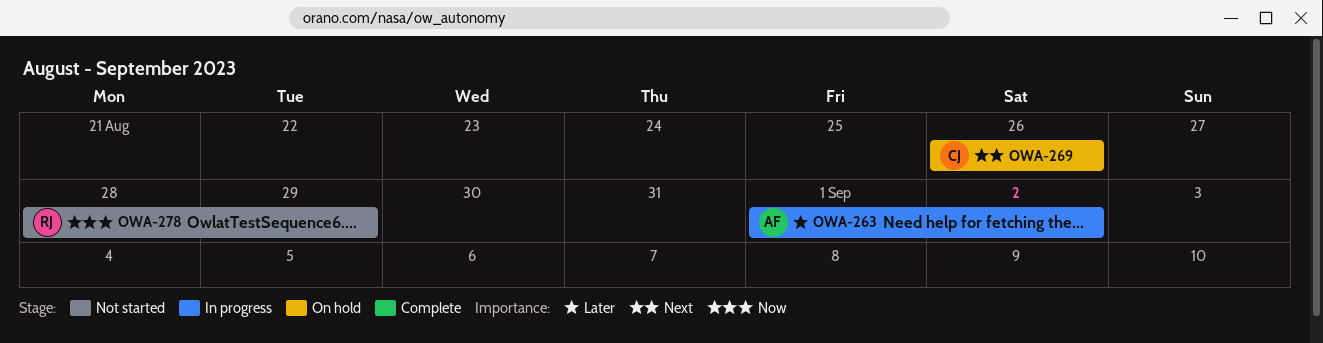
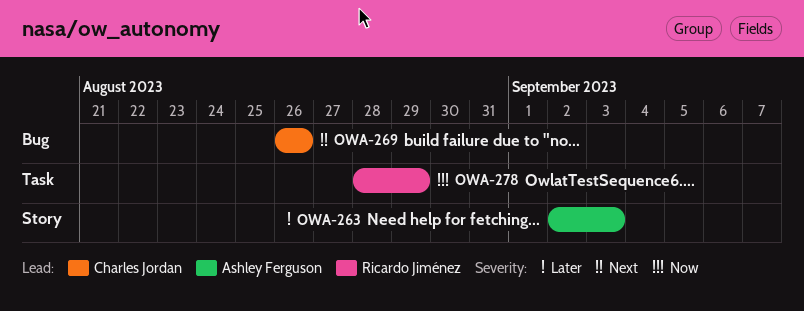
OWA-263, start: Sep 1 -> Sep 2
OWA-263, due: Sep 2 -> Sep 3

